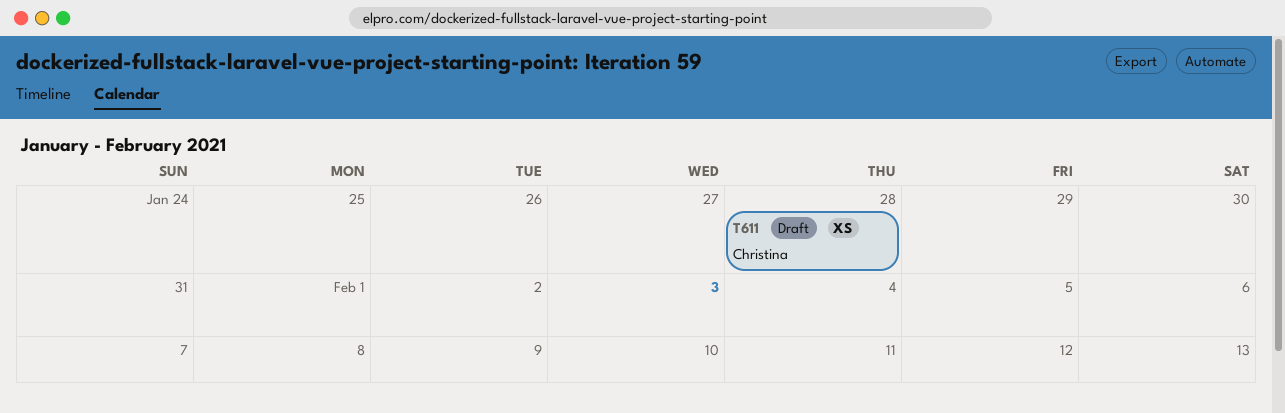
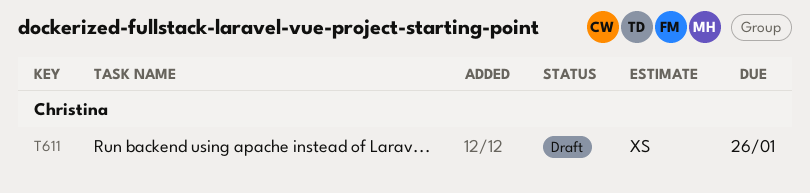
T611, due: Jan 28 -> Jan 26

